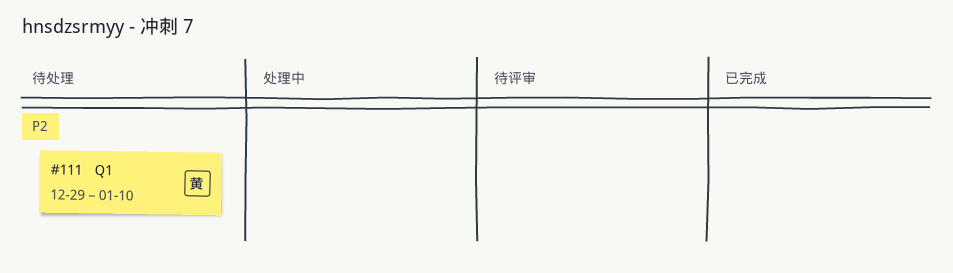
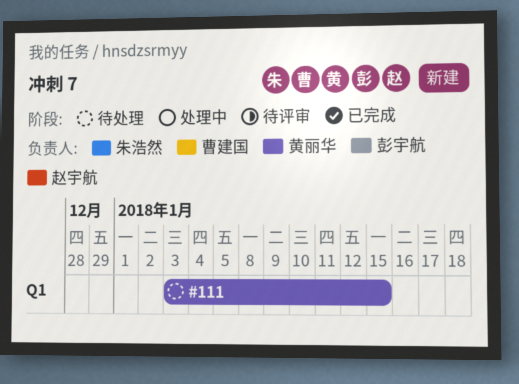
#111, start: Dec 29 -> Jan 3
#111, due: Jan 10 -> Jan 15

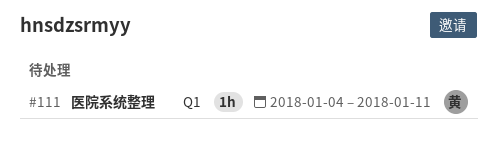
#111, start: Jan 3 -> Jan 4
#111, due: Jan 15 -> Jan 11

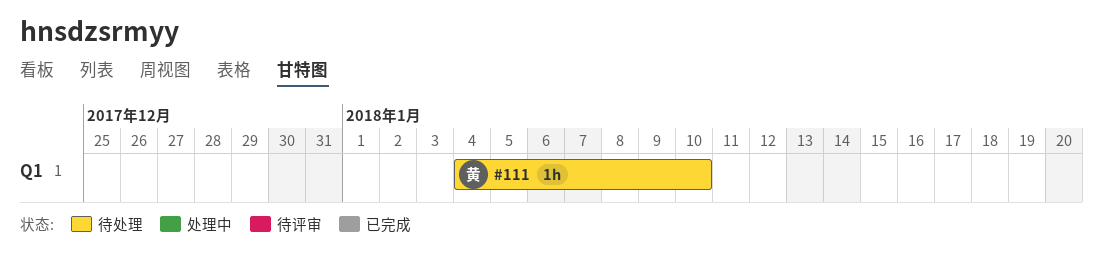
#111, due: Jan 11 -> Jan 10

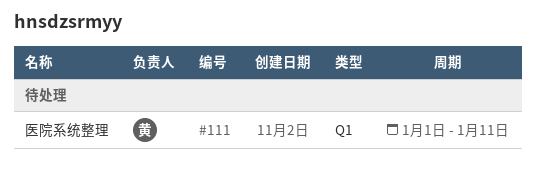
#111, start: Jan 4 -> Jan 1
#111, due: Jan 10 -> Jan 11

